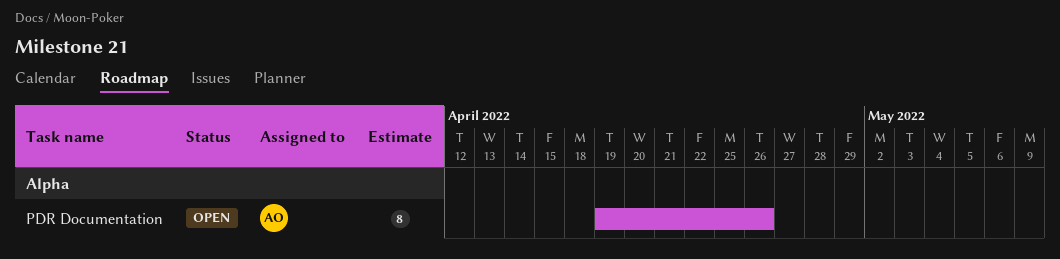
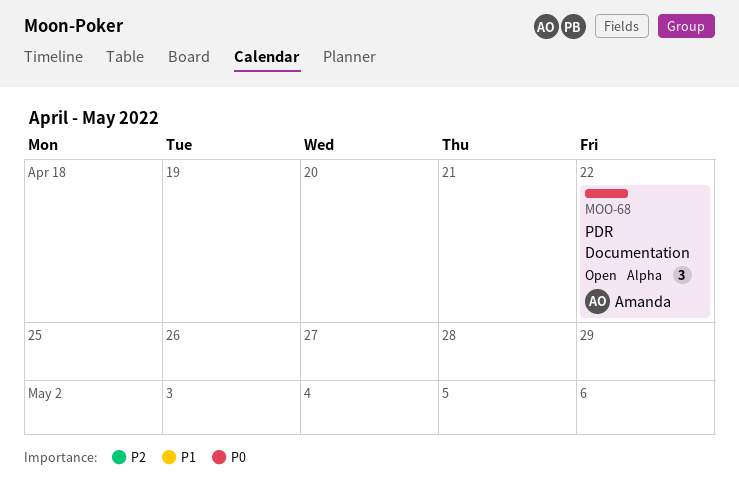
PDR Documentation, estimate: 8 -> 3
PDR Documentation, due: Apr 26 -> Apr 22

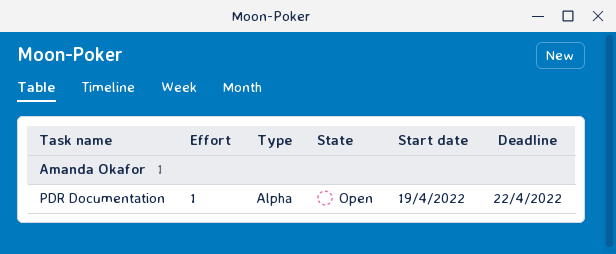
PDR Documentation, estimate: 3 -> 1

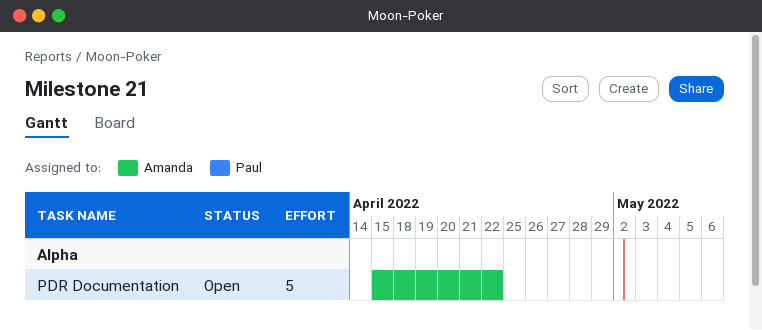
PDR Documentation, estimate: 1 -> 5
PDR Documentation, start: Apr 19 -> Apr 15

